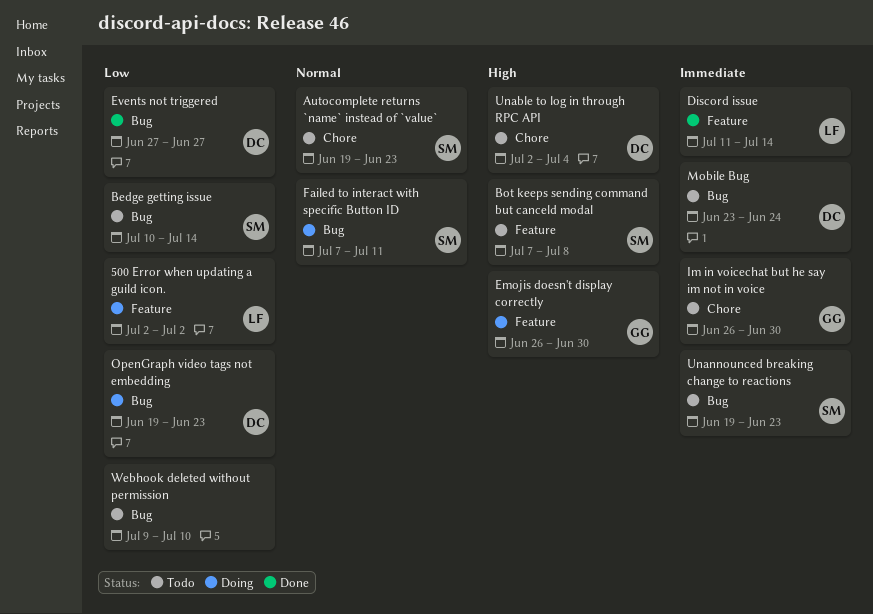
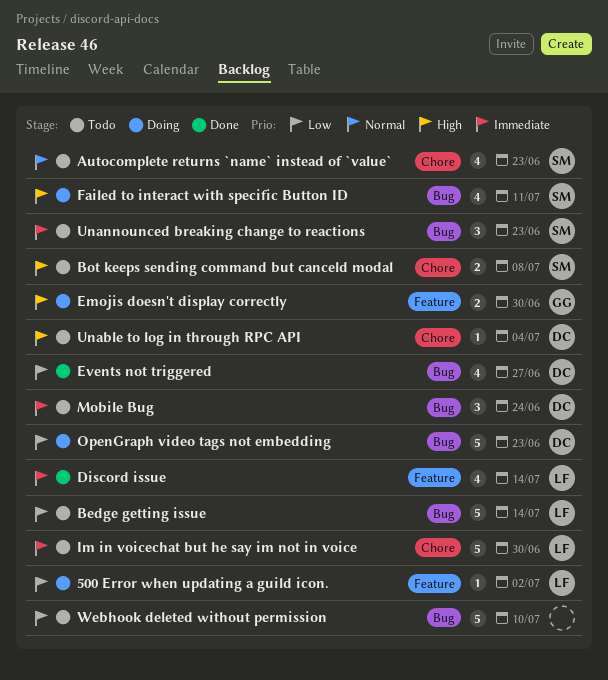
Bedge getting issue, owner: SM -> LF
Bot keeps sending command but canceld modal, label: Feature -> Chore
Failed to interact with specific Button ID, priority: Normal -> High
Im in voicechat but he say im not in voice, owner: GG -> LF

